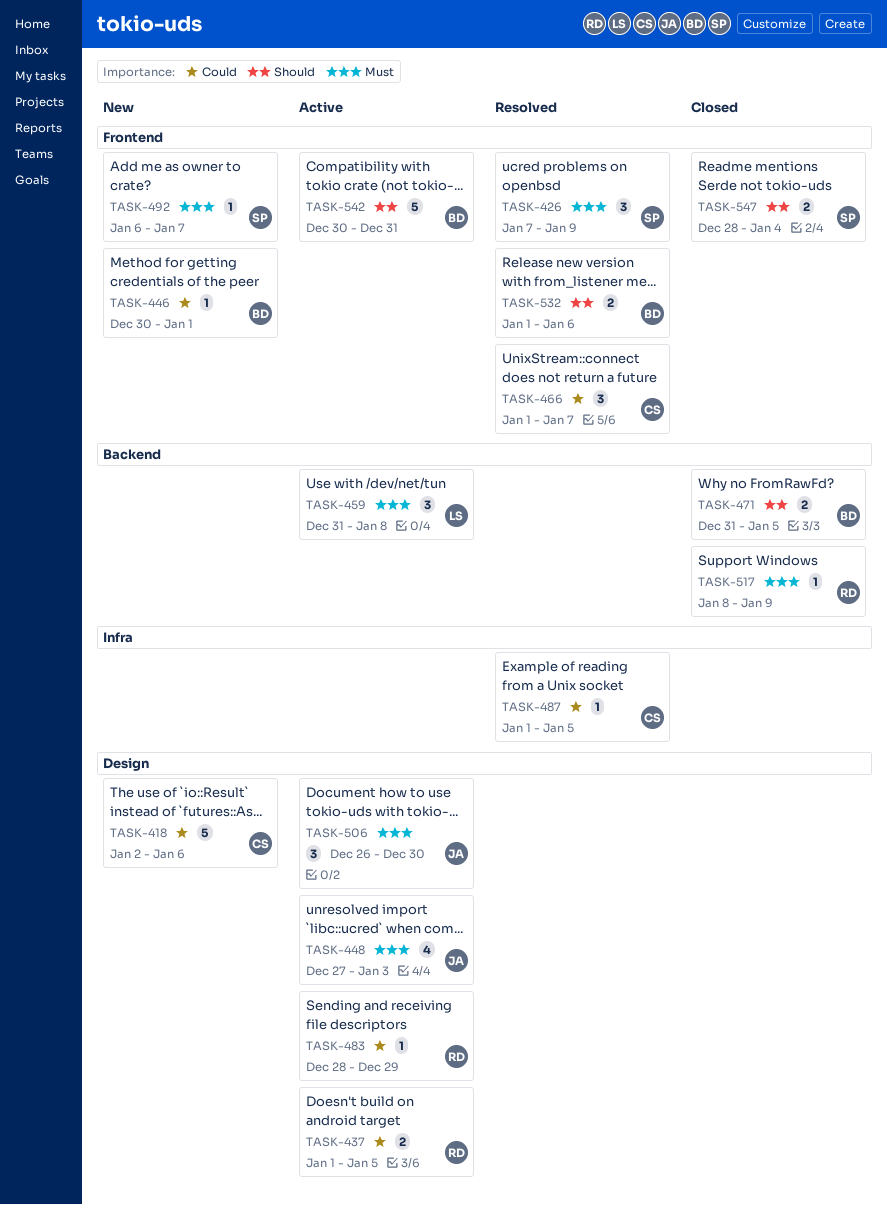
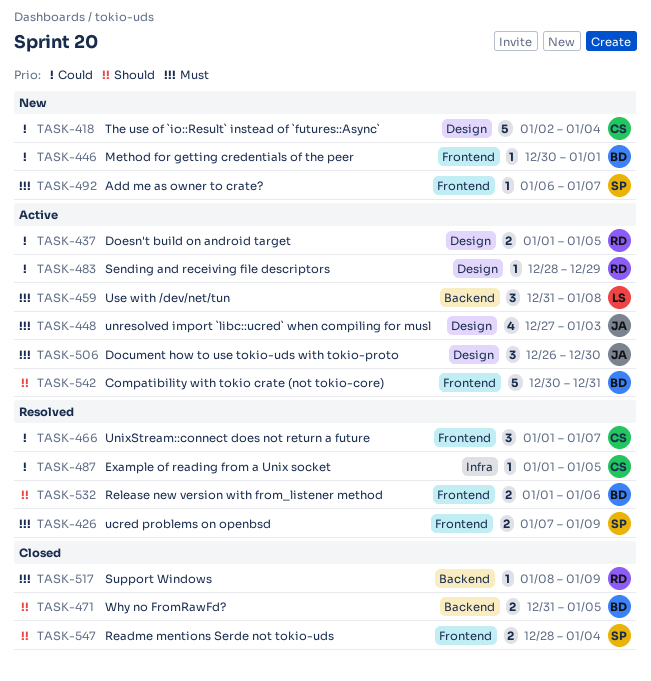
TASK-418, due: Jan 6 -> Jan 4
TASK-426, estimate: 3 -> 2

